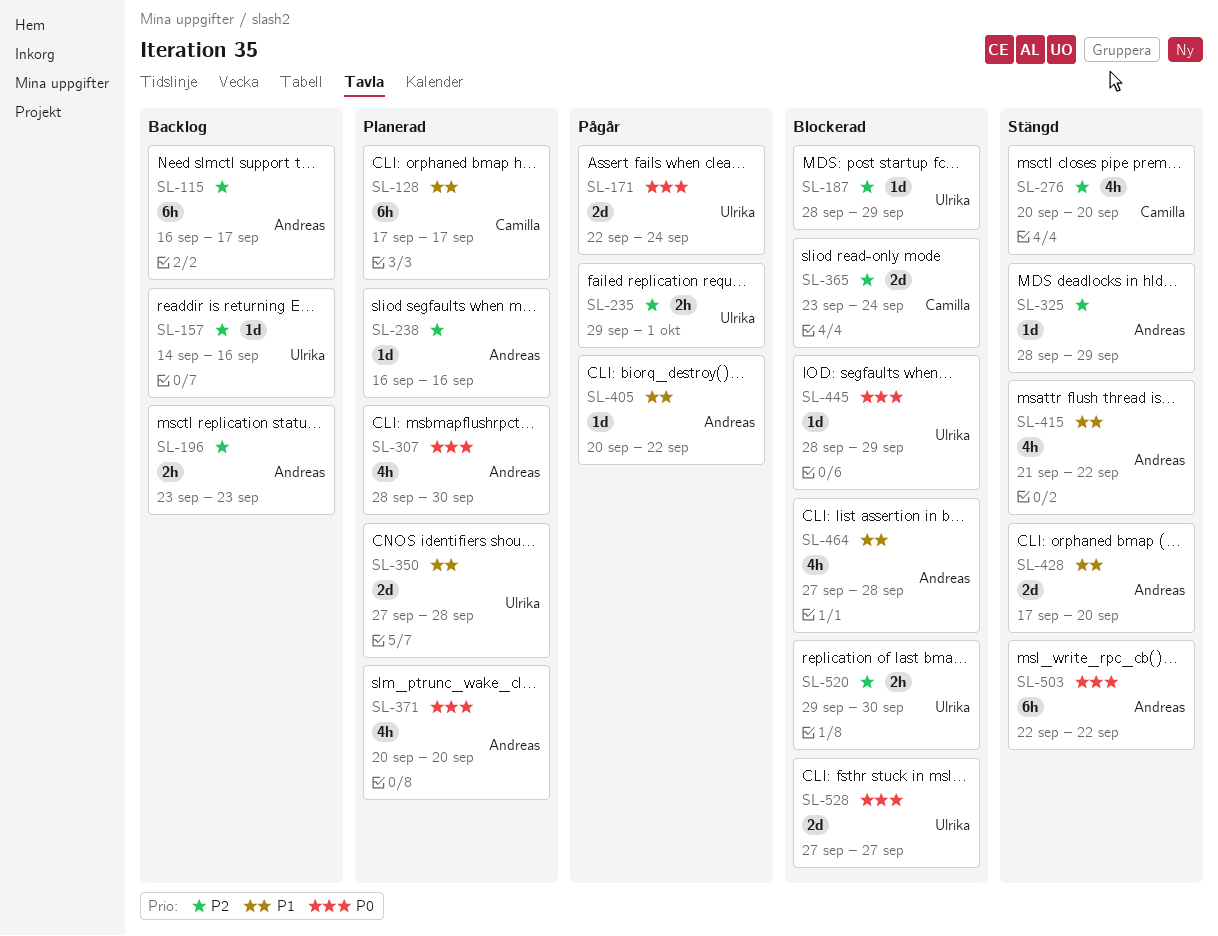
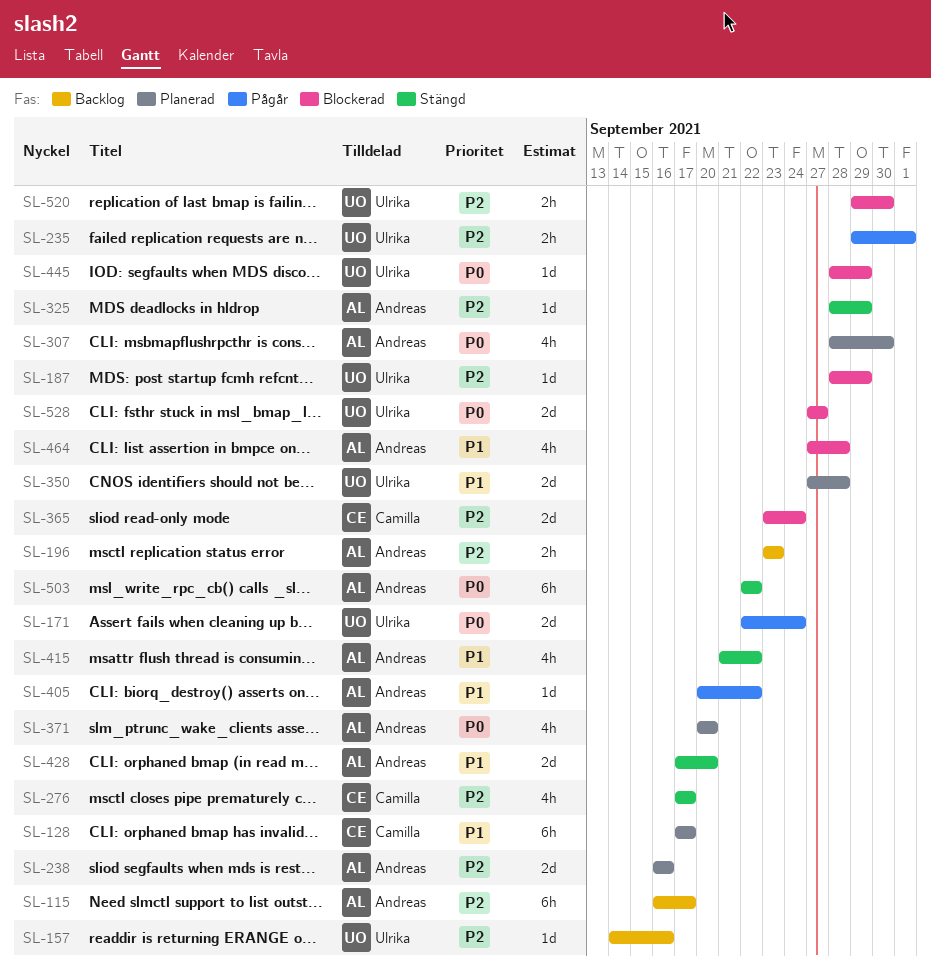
SL-238, estimate: 1d -> 2d
SL-276, start: Sep 20 -> Sep 17
SL-276, due: Sep 20 -> Sep 17

